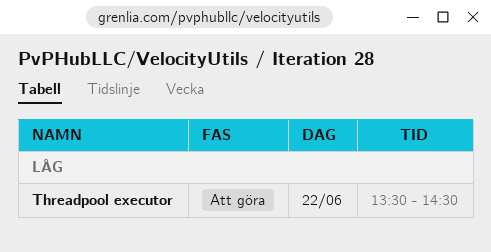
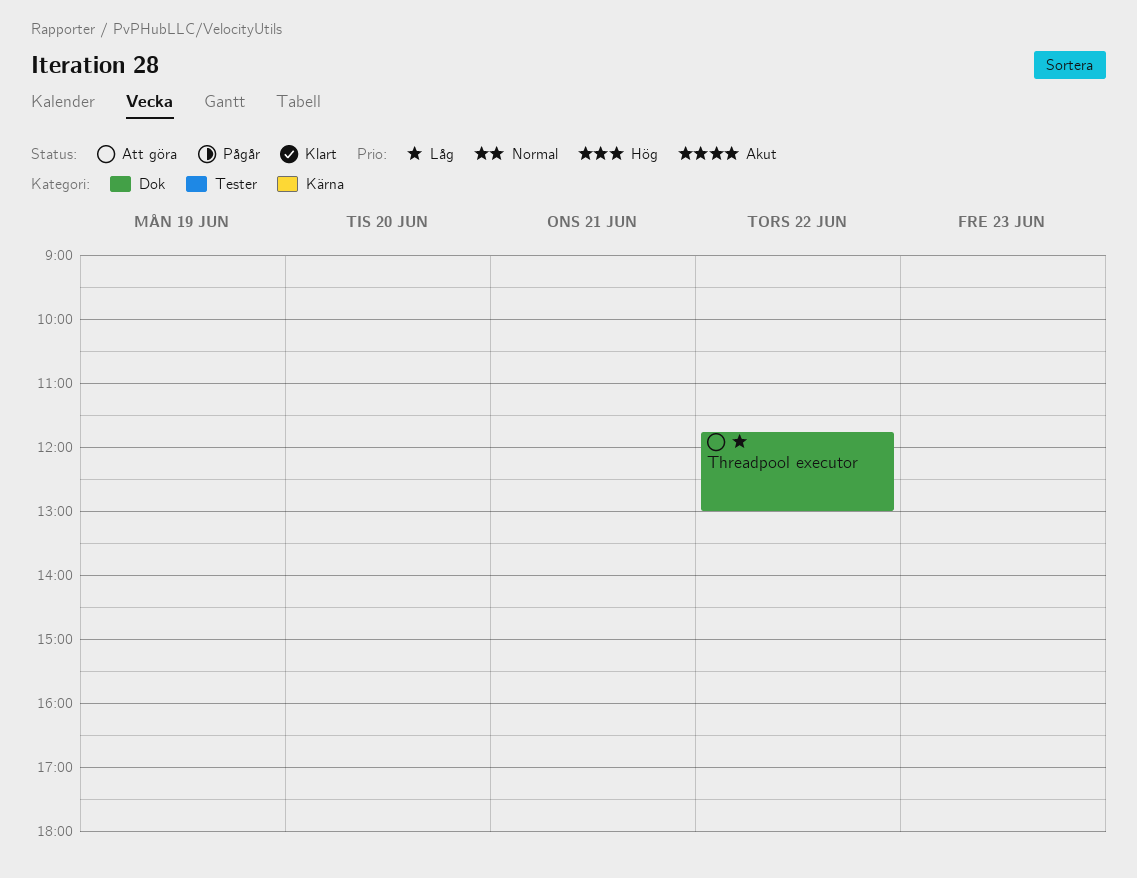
Threadpool executor, begins: 13:30 -> 11:45
Threadpool executor, ends: 14:30 -> 13:00

